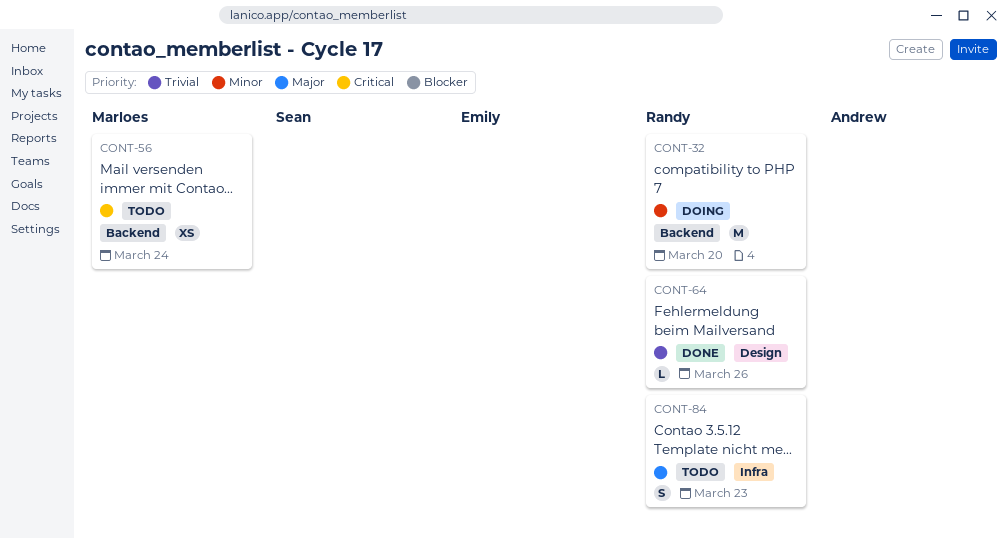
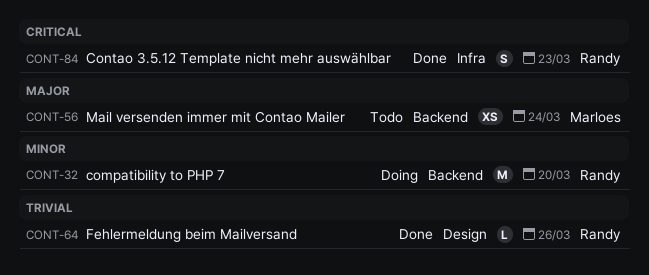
CONT-56, priority: Critical -> Major
CONT-84, status: Todo -> Done
CONT-84, priority: Major -> Critical

